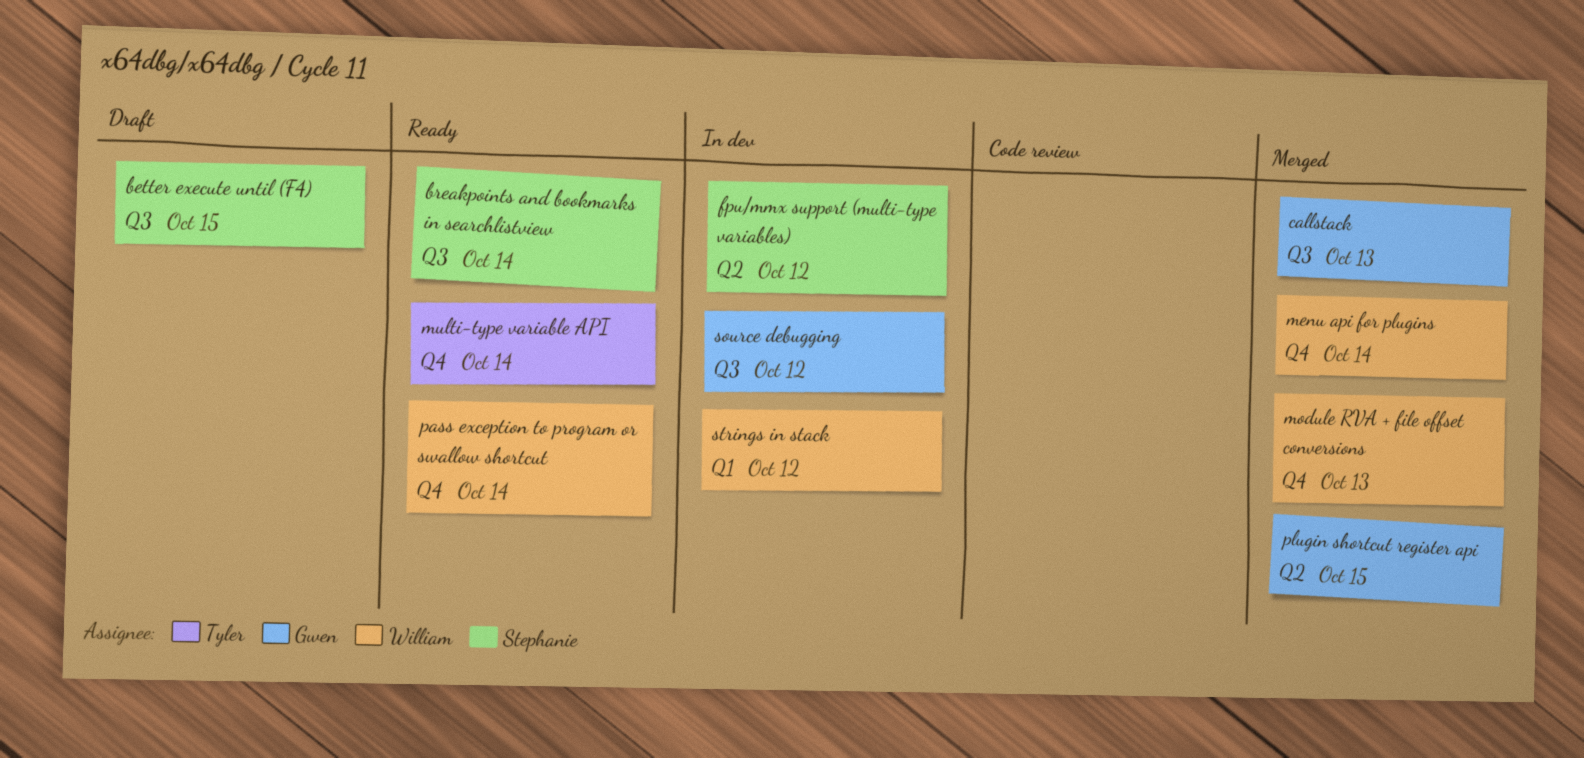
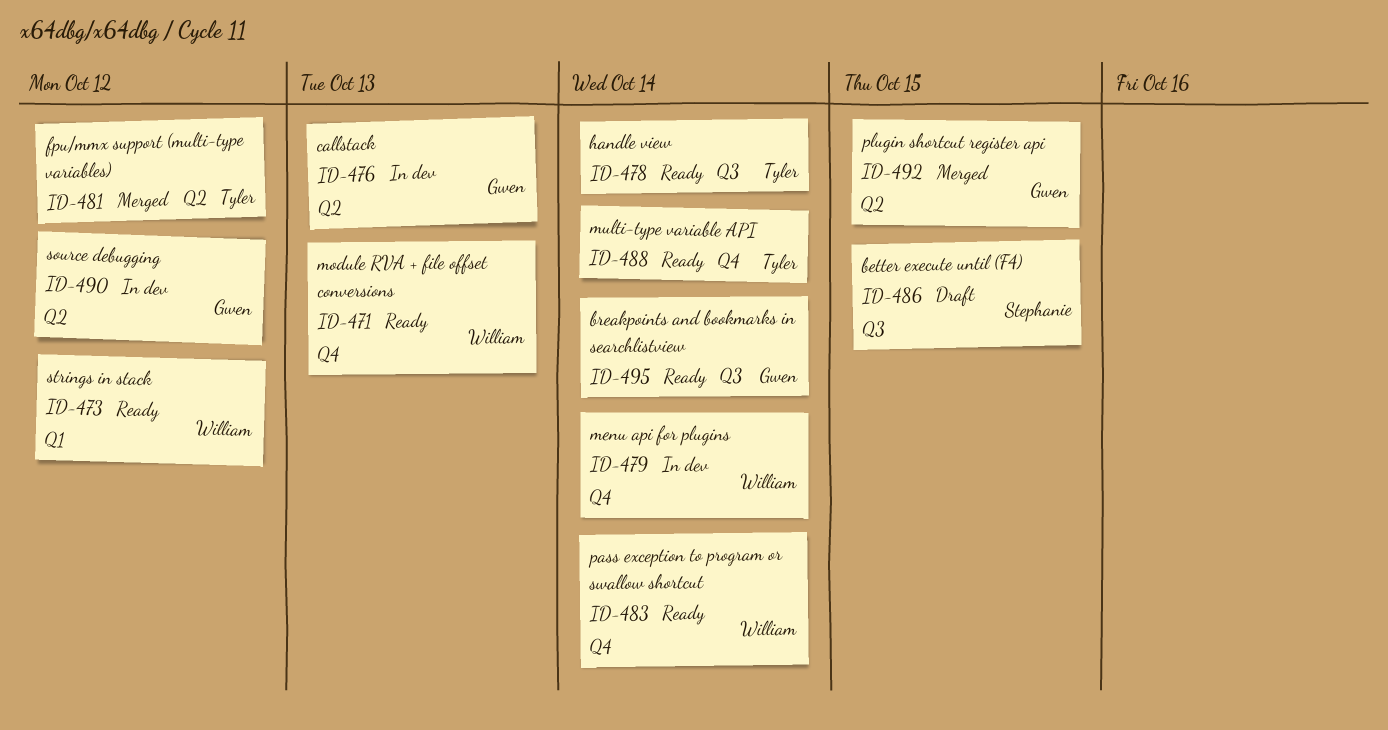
breakpoints and bookmarks in searchlistview, owner: Stephanie -> Gwen
callstack, status: Merged -> In dev
callstack, label: Q3 -> Q2
fpu/mmx support (multi-type variables), status: In dev -> Merged
fpu/mmx support (multi-type variables), owner: Stephanie -> Tyler
handle view: none -> present
menu api for plugins, status: Merged -> In dev
module RVA + file offset conversions, status: Merged -> Ready
source debugging, label: Q3 -> Q2
strings in stack, status: In dev -> Ready

